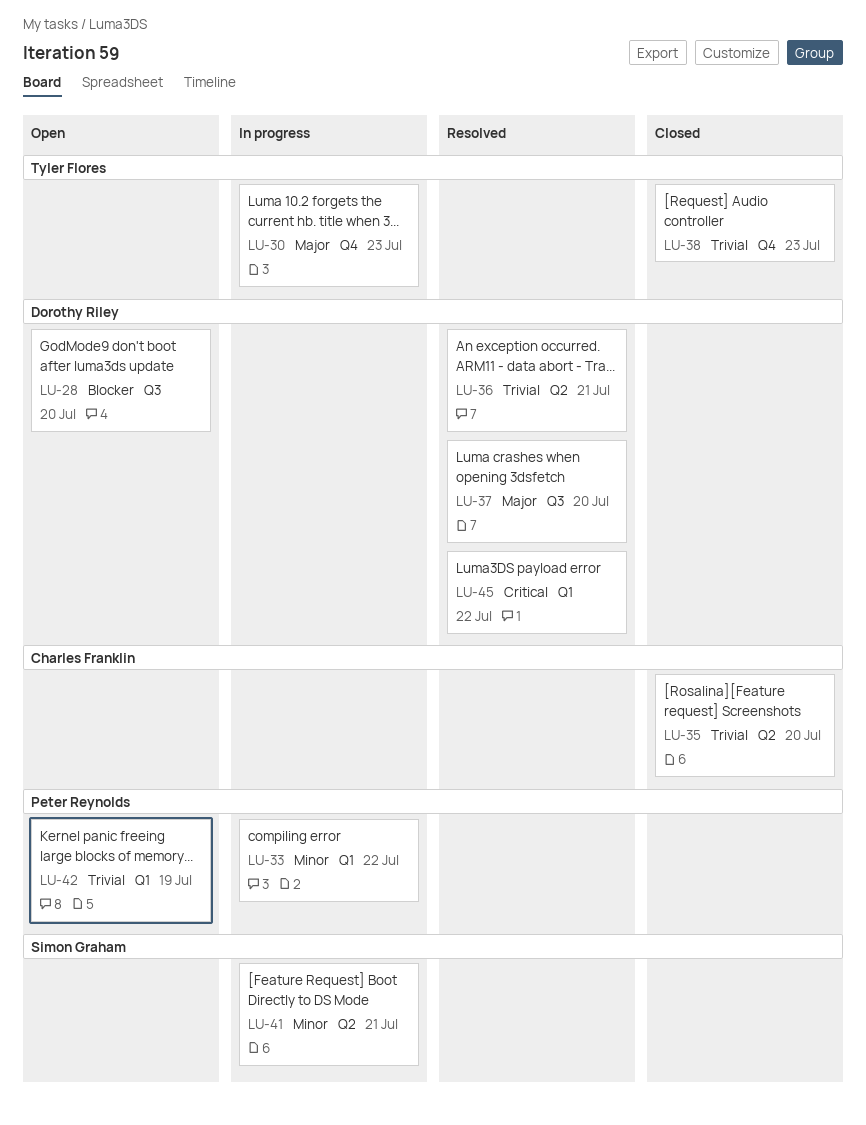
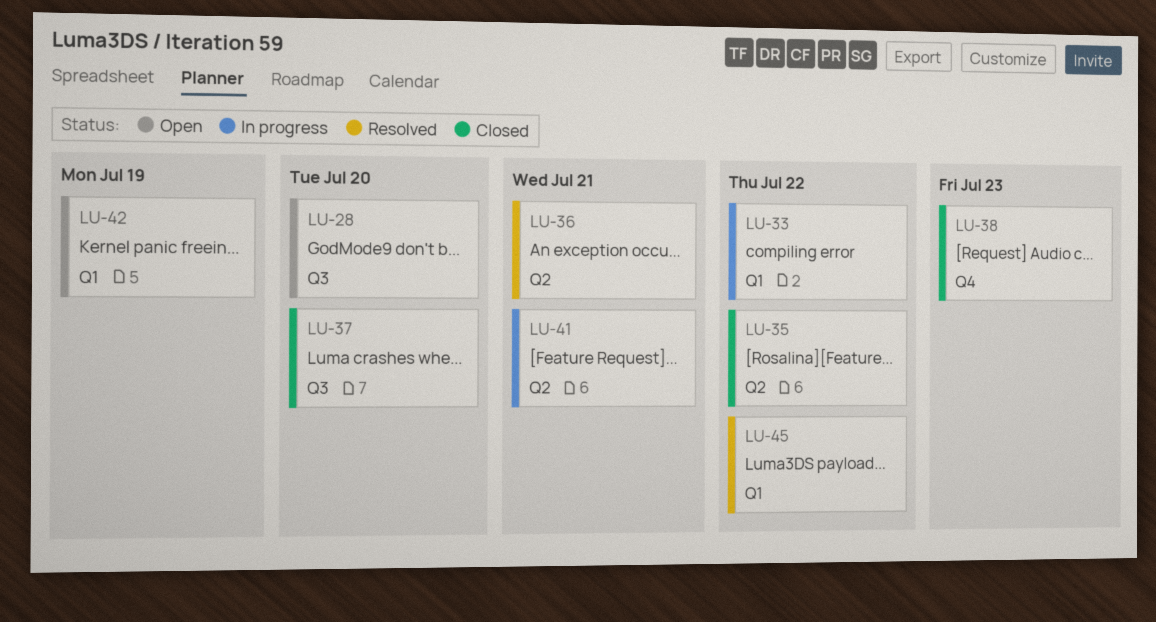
LU-30: present -> none
LU-35, due: Jul 20 -> Jul 22
LU-37, status: Resolved -> Closed

